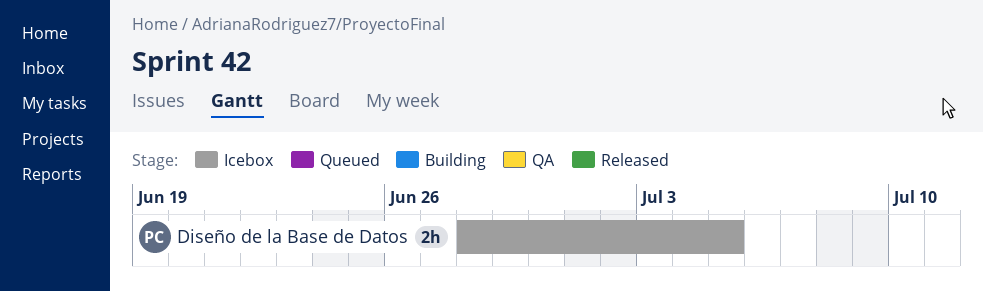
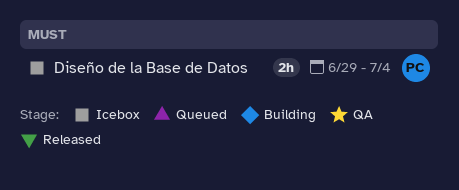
Diseño de la Base de Datos, start: Jun 28 -> Jun 29
Diseño de la Base de Datos, due: Jul 5 -> Jul 4

